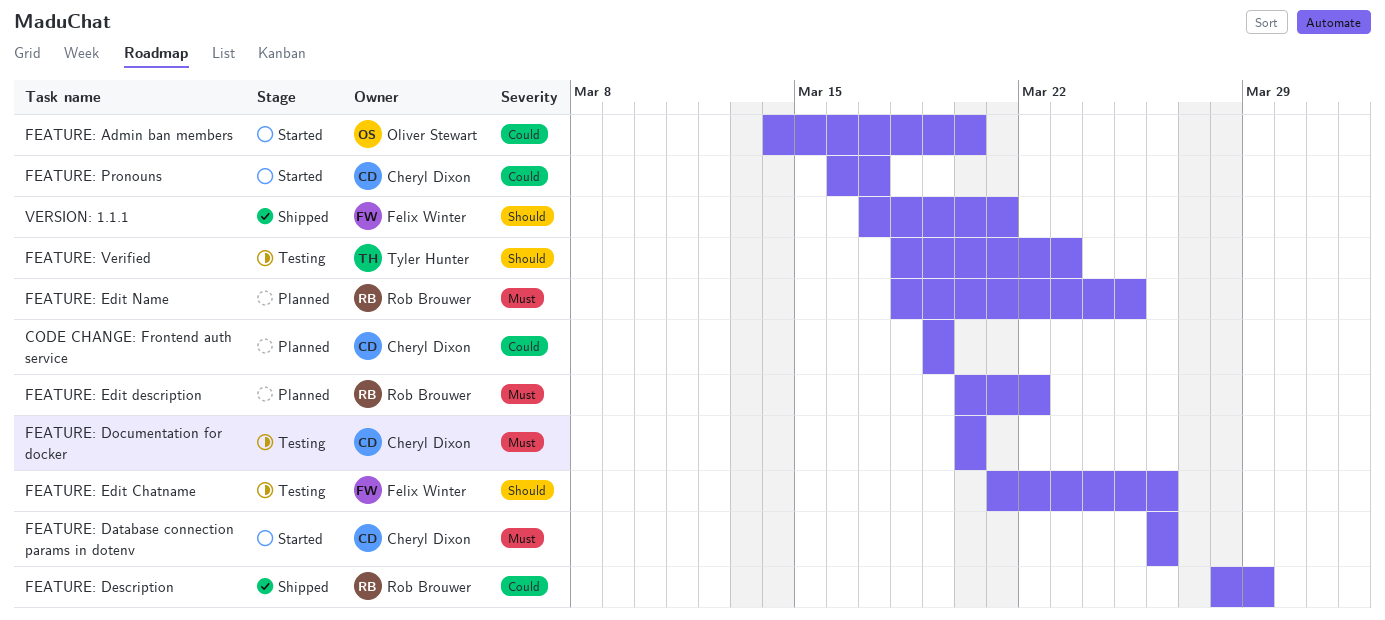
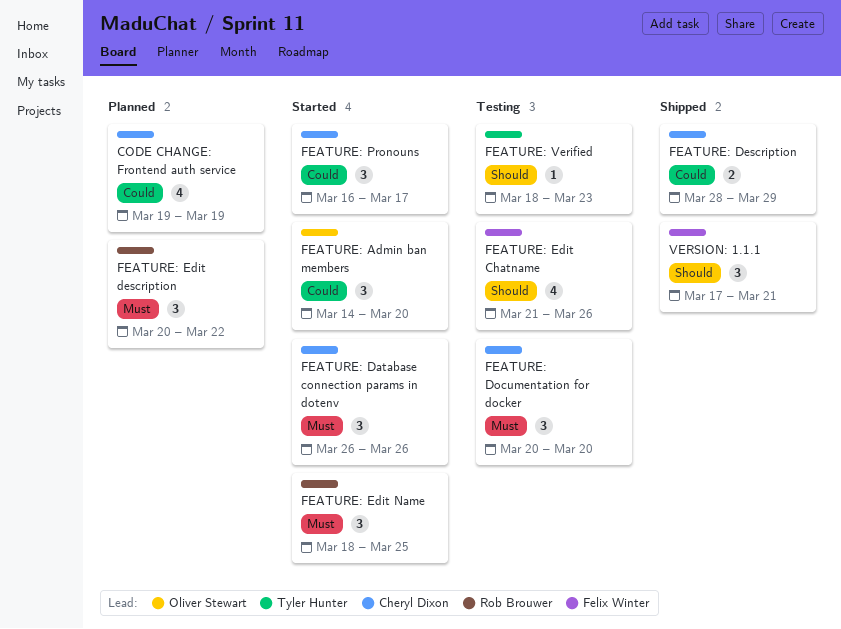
FEATURE: Description, owner: Rob Brouwer -> Cheryl Dixon
FEATURE: Edit Name, status: Planned -> Started

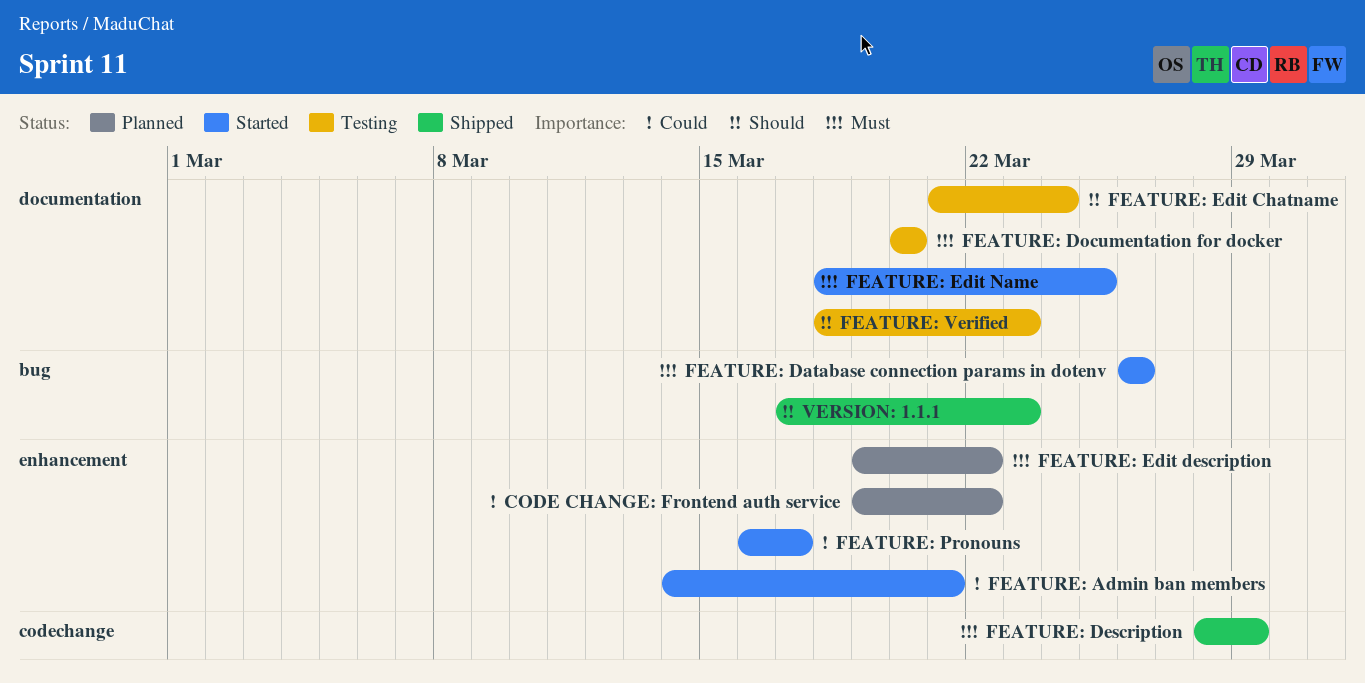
CODE CHANGE: Frontend auth service, due: Mar 19 -> Mar 22
FEATURE: Admin ban members, due: Mar 20 -> Mar 21
FEATURE: Description, priority: Could -> Must
FEATURE: Edit Chatname, due: Mar 26 -> Mar 24
FEATURE: Edit description, start: Mar 20 -> Mar 19
VERSION: 1.1.1, due: Mar 21 -> Mar 23

